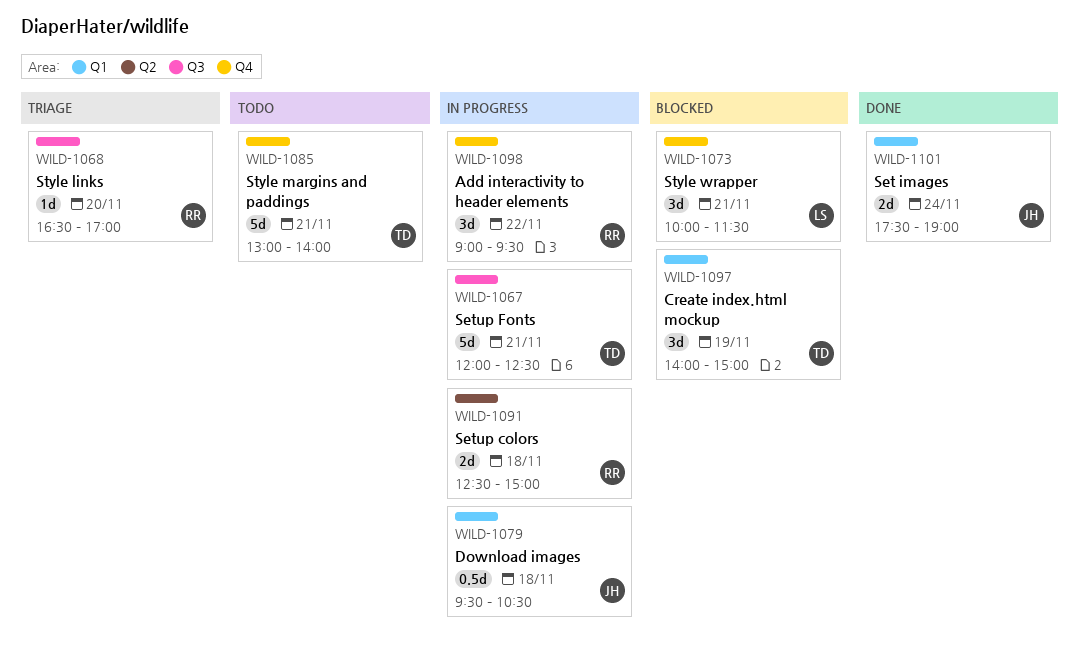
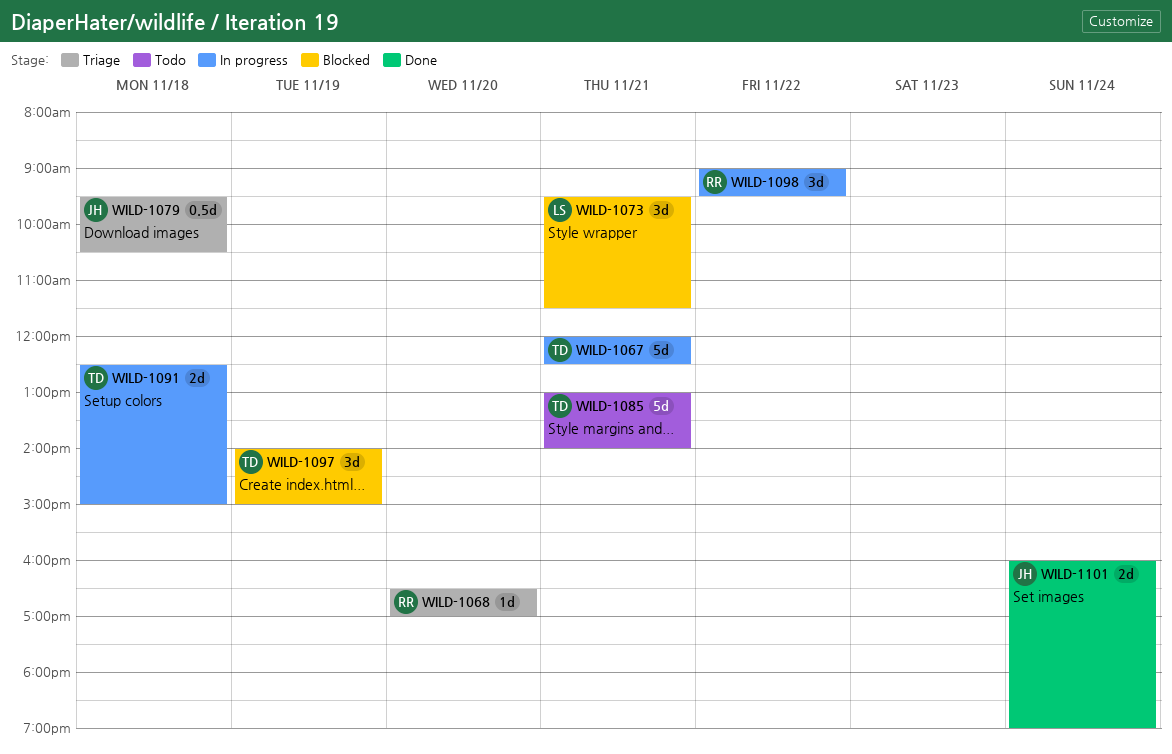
WILD-1073, begins: 10:00 -> 09:30
WILD-1079, status: In progress -> Triage
WILD-1091, owner: RR -> TD
WILD-1101, begins: 17:30 -> 16:00

